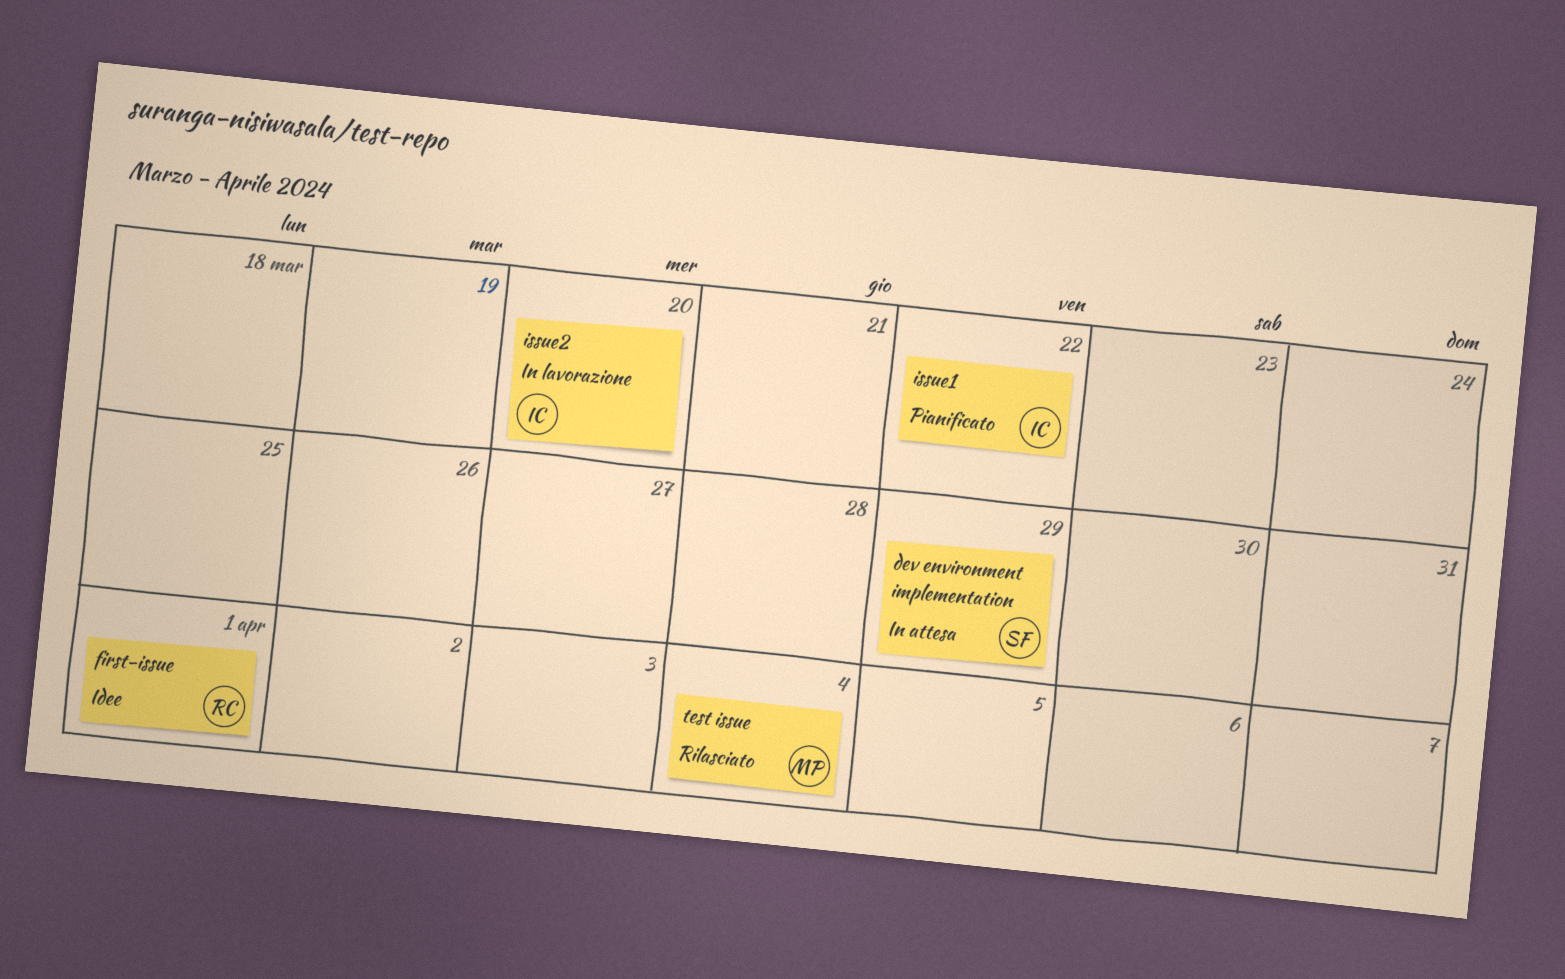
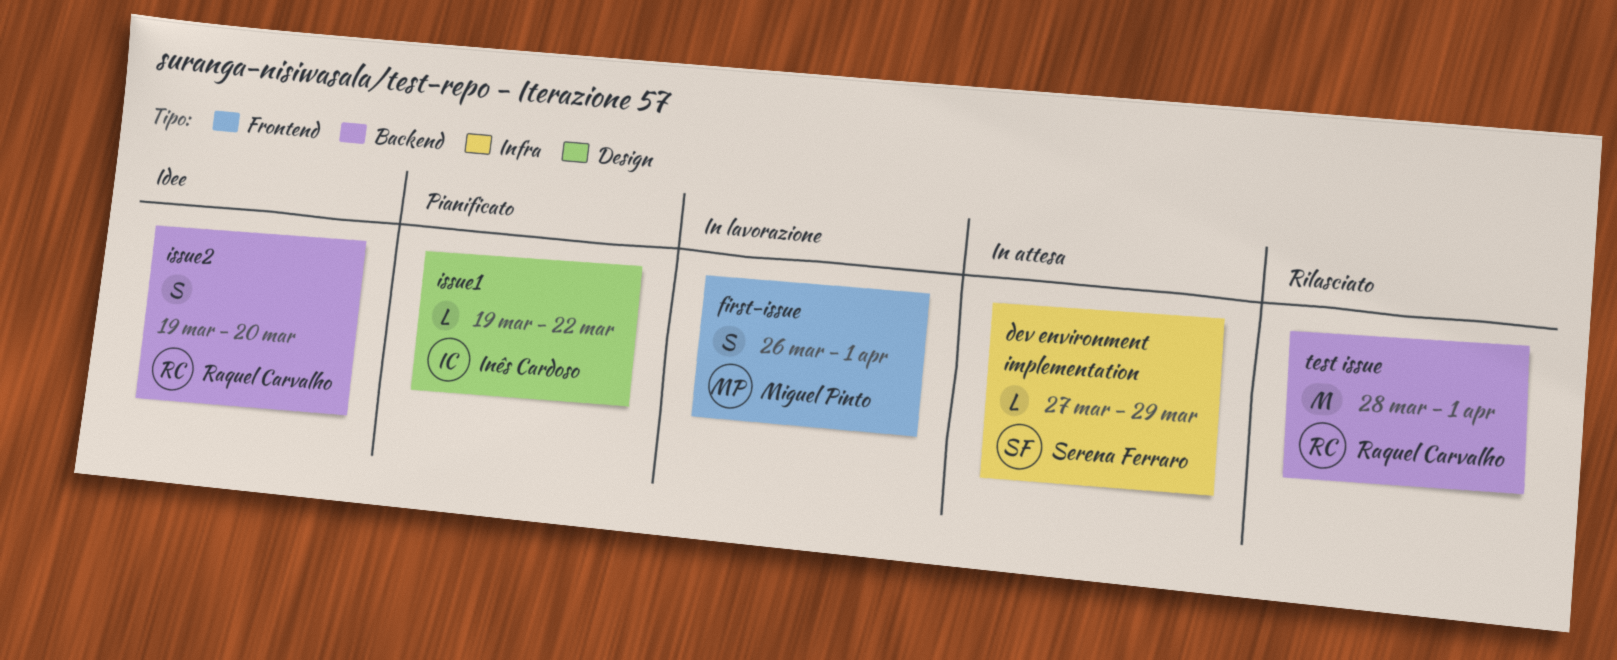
first-issue, status: Idee -> In lavorazione
first-issue, owner: Raquel Carvalho -> Miguel Pinto
issue2, status: In lavorazione -> Idee
issue2, owner: Inês Cardoso -> Raquel Carvalho
test issue, owner: Miguel Pinto -> Raquel Carvalho
test issue, due: Apr 4 -> Apr 1

